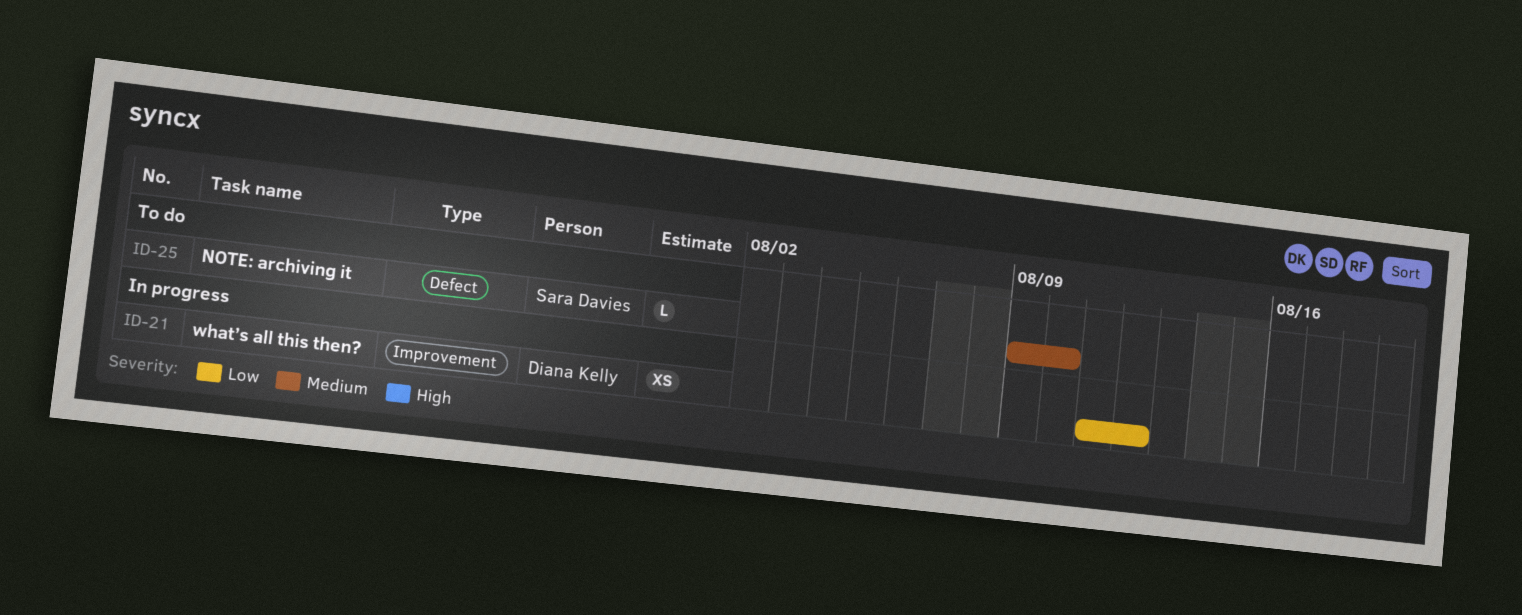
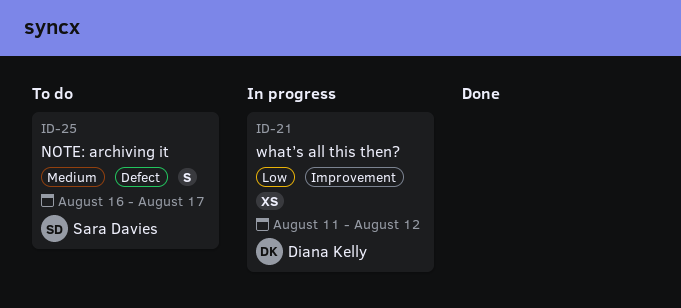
ID-25, estimate: L -> S
ID-25, start: Aug 9 -> Aug 16
ID-25, due: Aug 10 -> Aug 17

